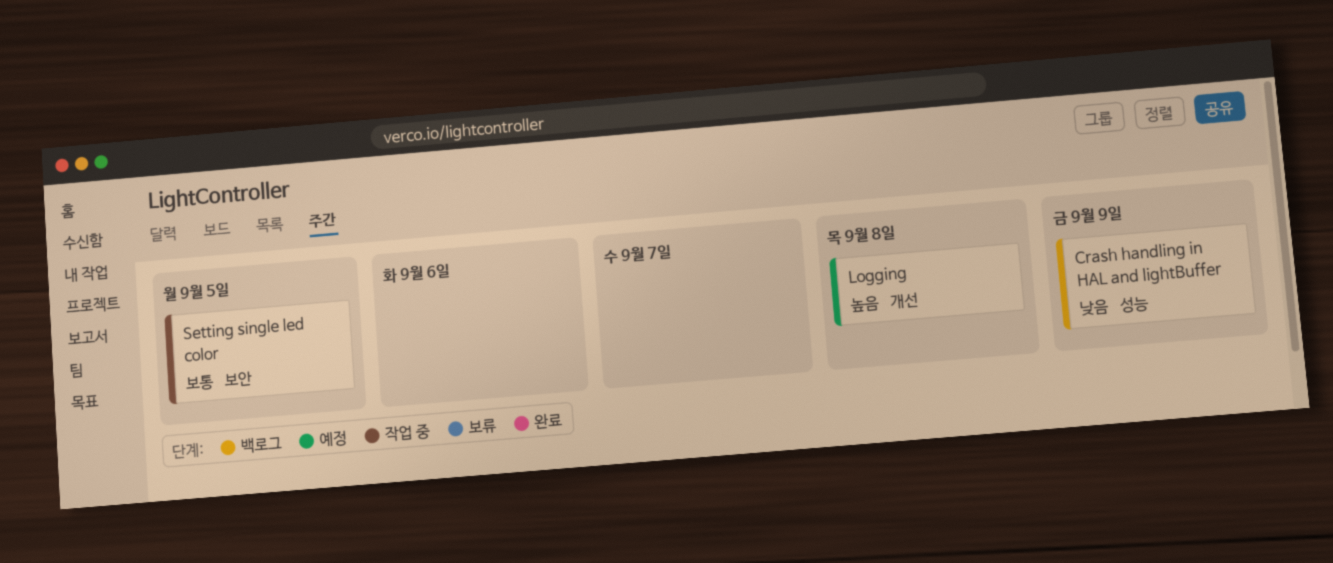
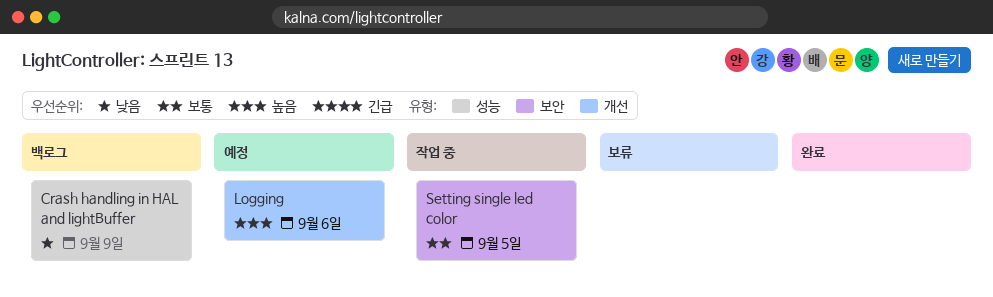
Logging, due: Sep 8 -> Sep 6

